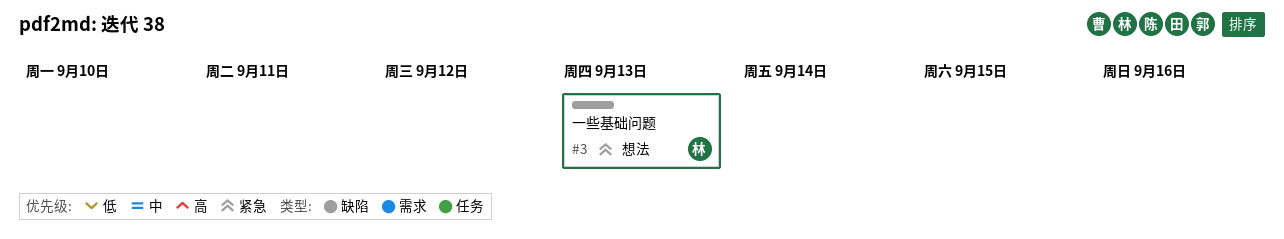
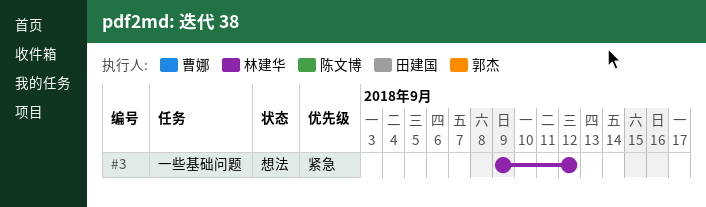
#3, due: Sep 13 -> Sep 12

